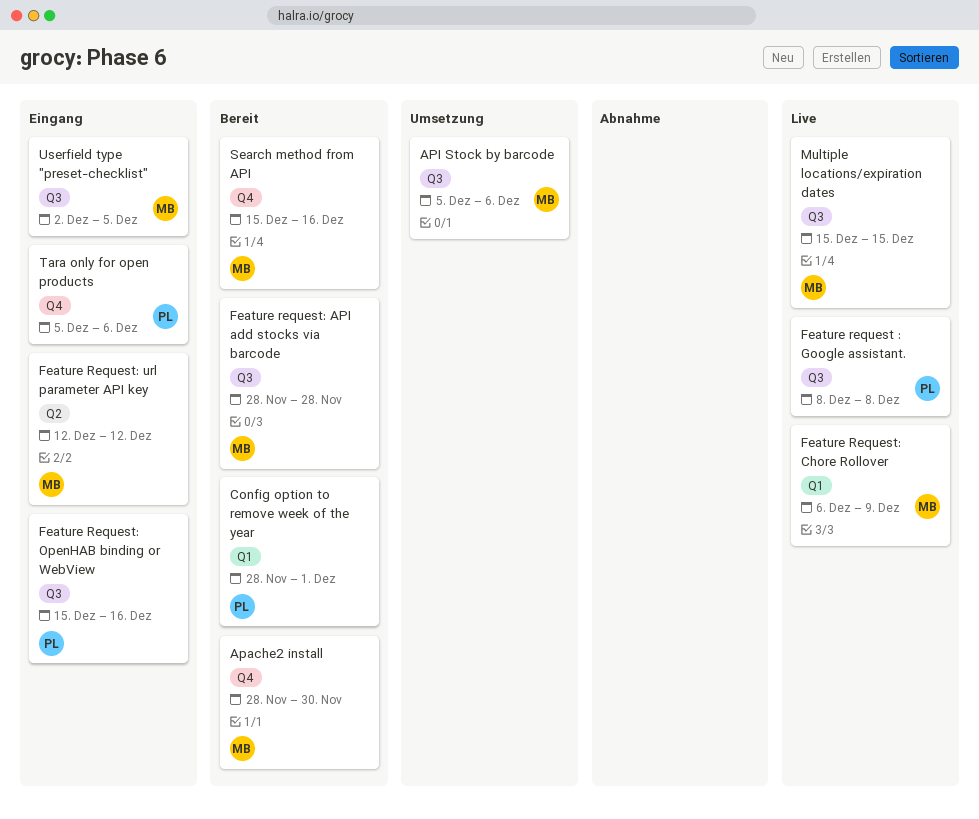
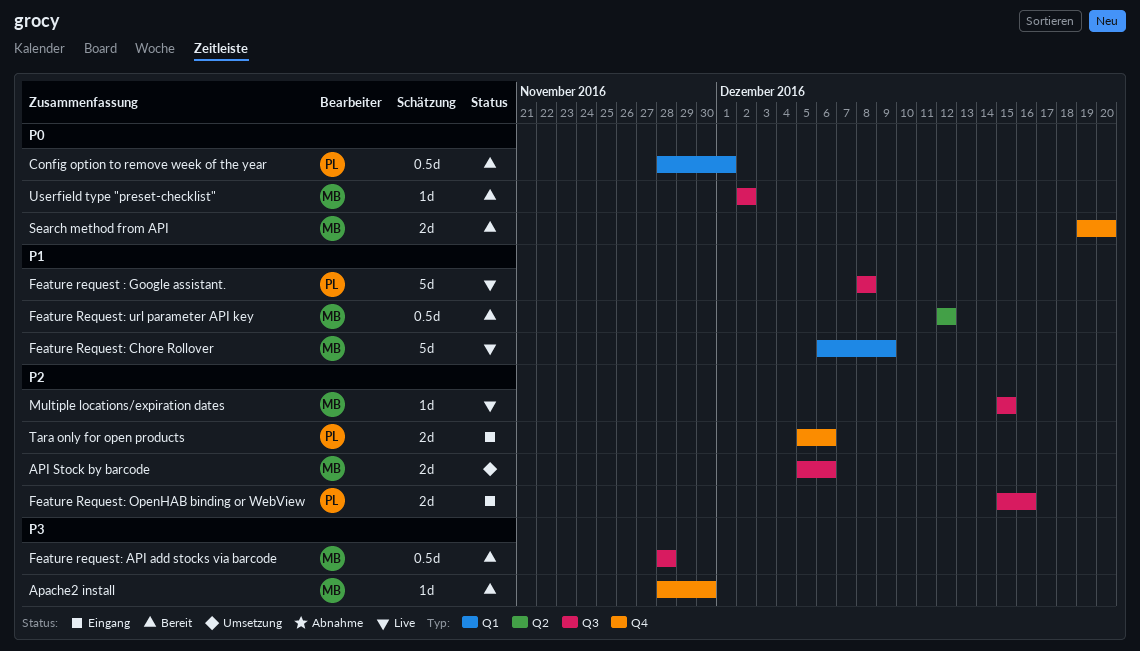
Feature Request: url parameter API key, status: Eingang -> Bereit
Search method from API, start: Dec 15 -> Dec 19
Search method from API, due: Dec 16 -> Dec 20
Userfield type "preset-checklist", status: Eingang -> Bereit
Userfield type "preset-checklist", due: Dec 5 -> Dec 2

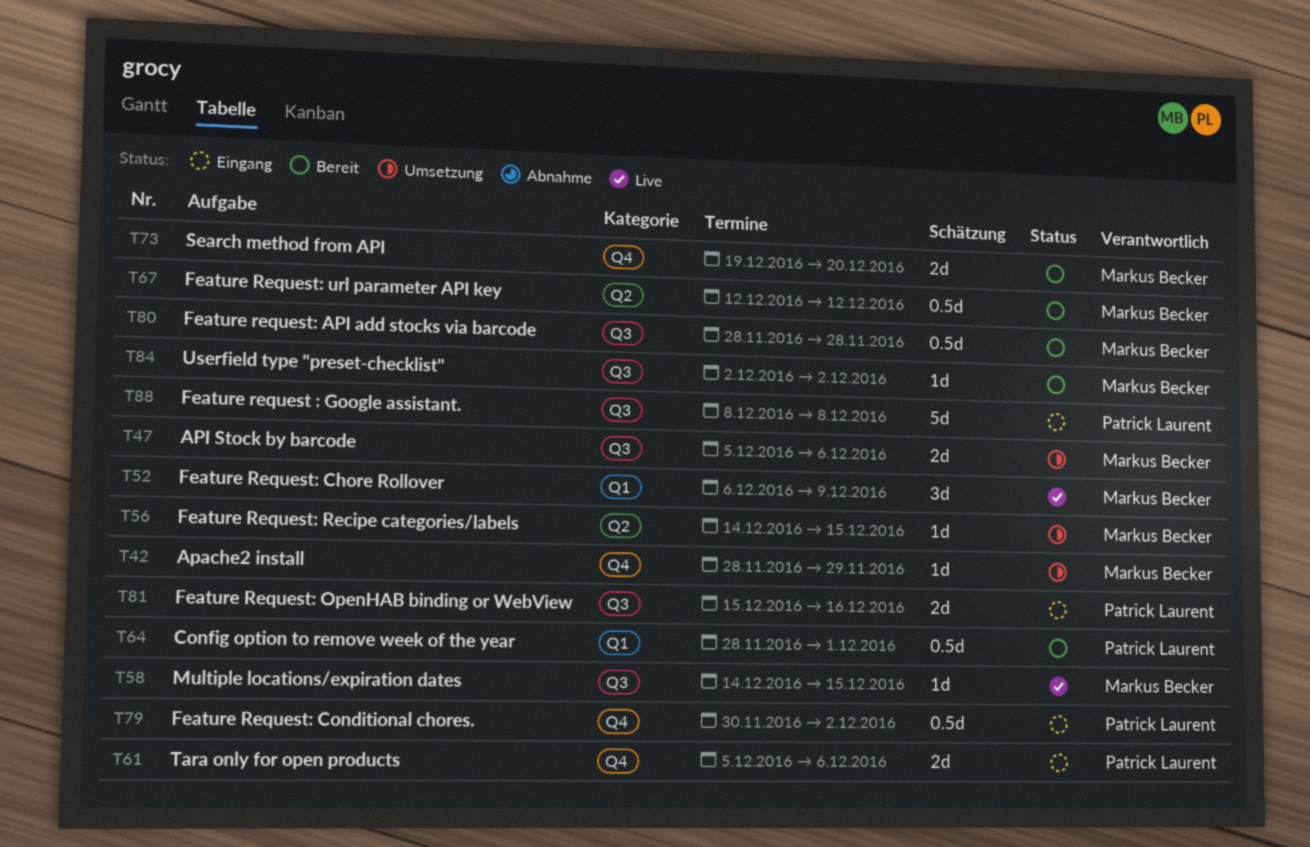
Apache2 install, status: Bereit -> Umsetzung
Apache2 install, due: Nov 30 -> Nov 29
Feature request : Google assistant., status: Live -> Eingang
Feature Request: Chore Rollover, estimate: 5d -> 3d
Feature Request: Conditional chores.: none -> present
Feature Request: Recipe categories/labels: none -> present
Multiple locations/expiration dates, start: Dec 15 -> Dec 14

